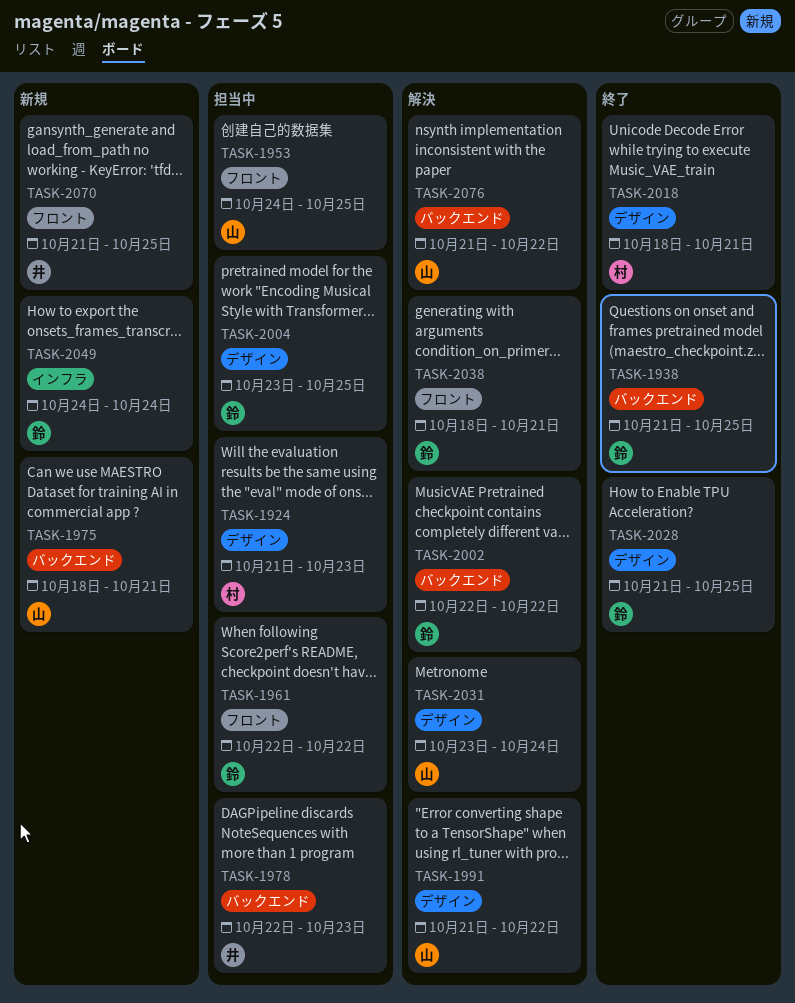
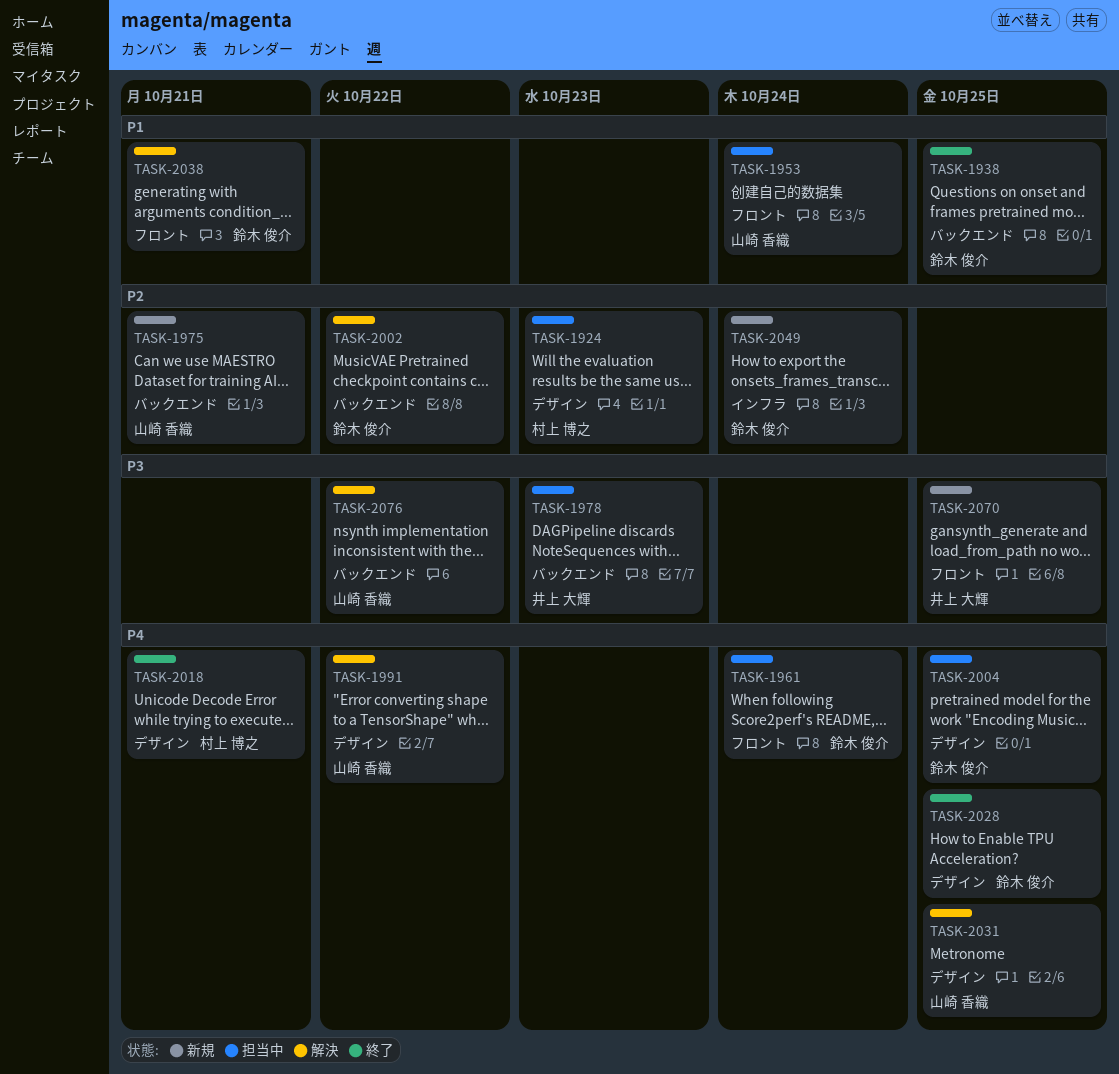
TASK-1953, due: Oct 25 -> Oct 24
TASK-1961, due: Oct 22 -> Oct 24
TASK-2031, due: Oct 24 -> Oct 25

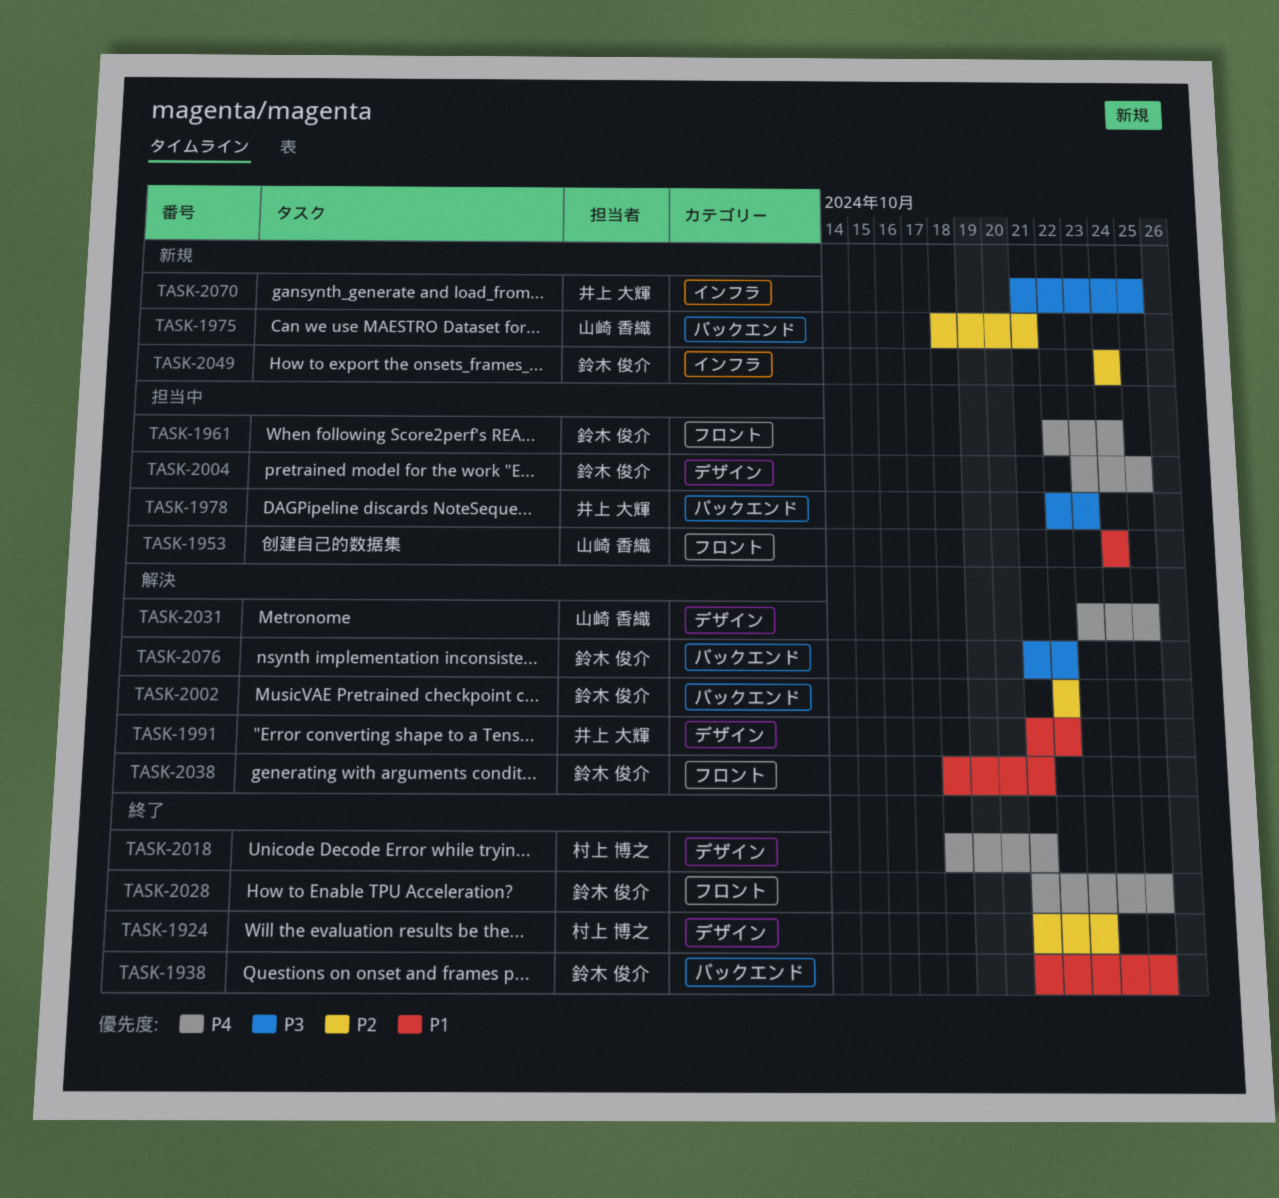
TASK-1924, status: 担当中 -> 終了
TASK-1991, owner: 山崎 香織 -> 井上 大輝
TASK-1991, priority: P4 -> P1
TASK-2028, label: デザイン -> フロント
TASK-2070, label: フロント -> インフラ
TASK-2076, owner: 山崎 香織 -> 鈴木 俊介

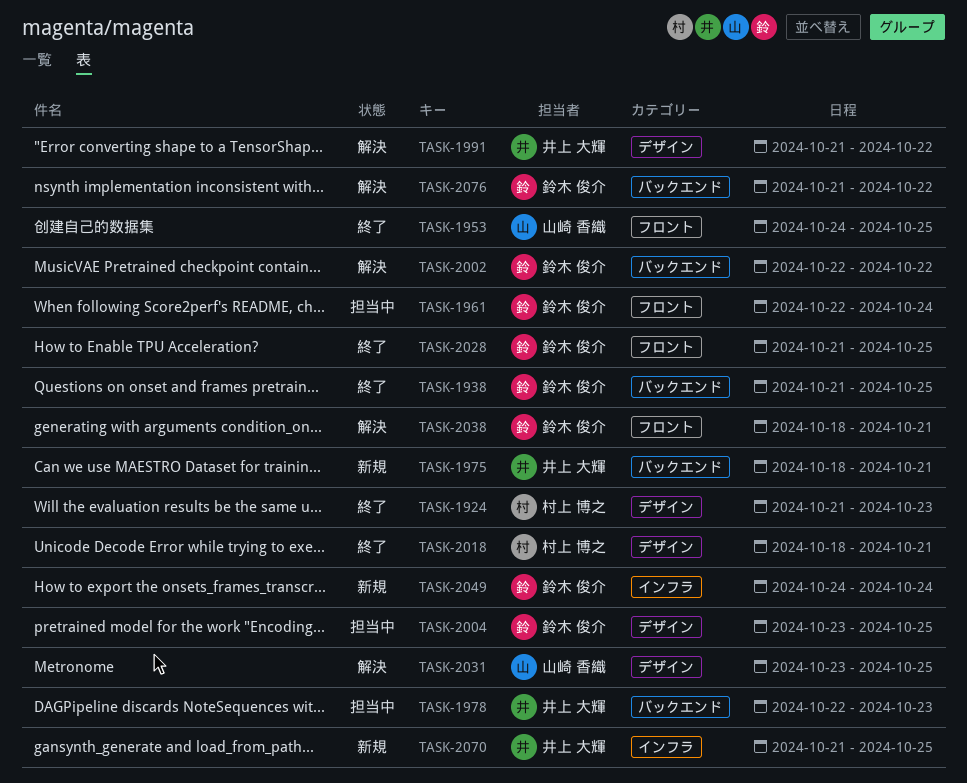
TASK-1953, status: 担当中 -> 終了
TASK-1953, due: Oct 24 -> Oct 25
TASK-1975, owner: 山崎 香織 -> 井上 大輝

